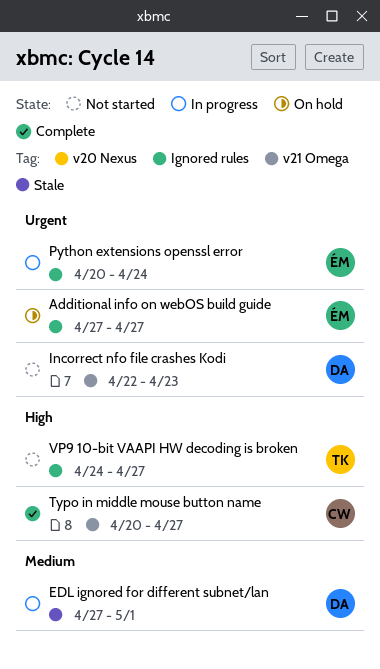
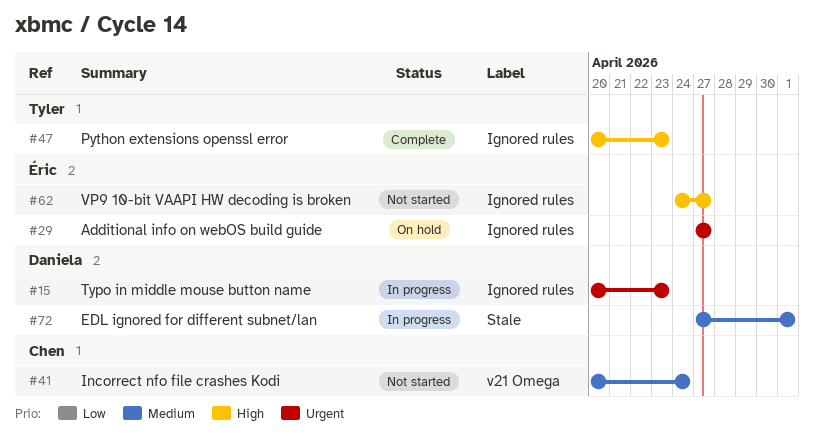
Incorrect nfo file crashes Kodi, owner: Daniela -> Chen
Incorrect nfo file crashes Kodi, priority: Urgent -> Medium
Incorrect nfo file crashes Kodi, start: Apr 22 -> Apr 20
Incorrect nfo file crashes Kodi, due: Apr 23 -> Apr 24
Python extensions openssl error, status: In progress -> Complete
Python extensions openssl error, owner: Éric -> Tyler
Python extensions openssl error, priority: Urgent -> High
Python extensions openssl error, due: Apr 24 -> Apr 23
Typo in middle mouse button name, status: Complete -> In progress
Typo in middle mouse button name, owner: Chen -> Daniela
Typo in middle mouse button name, priority: High -> Urgent
Typo in middle mouse button name, label: v21 Omega -> Ignored rules
Typo in middle mouse button name, due: Apr 27 -> Apr 23
VP9 10-bit VAAPI HW decoding is broken, owner: Tyler -> Éric

